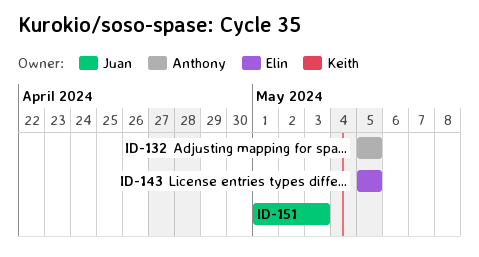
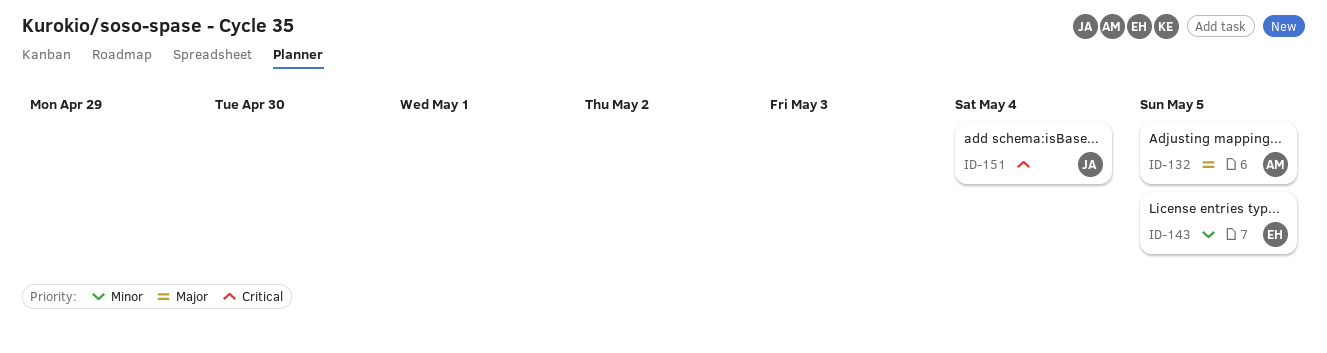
ID-151, due: May 3 -> May 4

